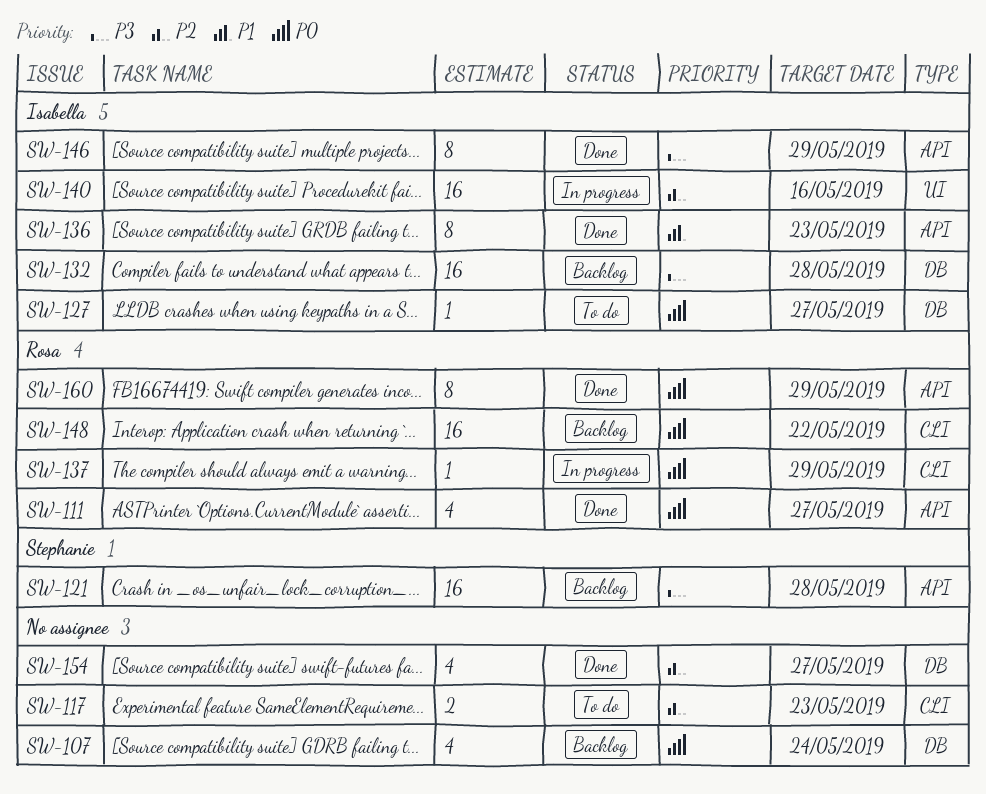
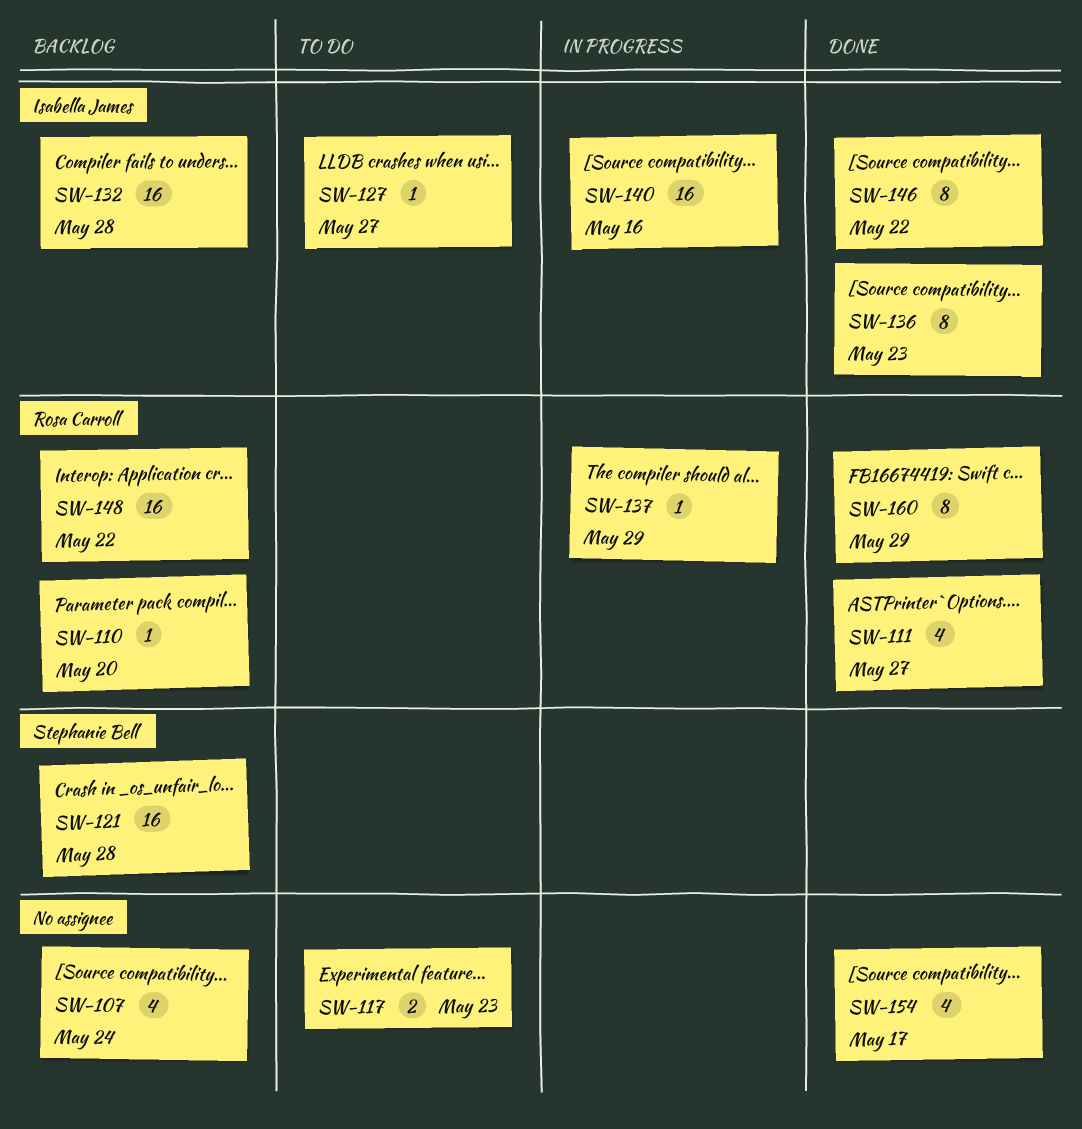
SW-110: none -> present
SW-146, due: May 29 -> May 22
SW-154, due: May 27 -> May 17

